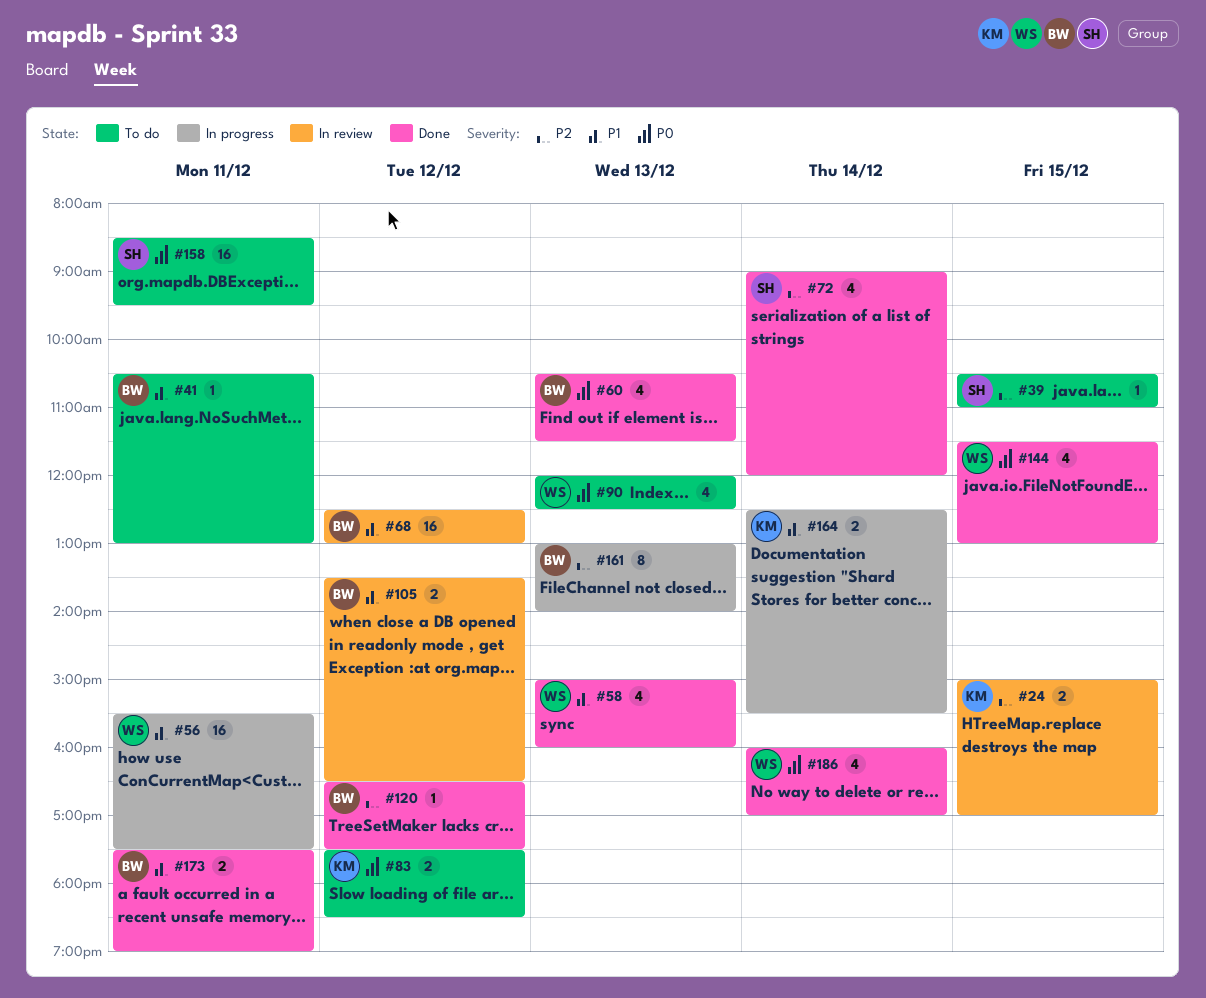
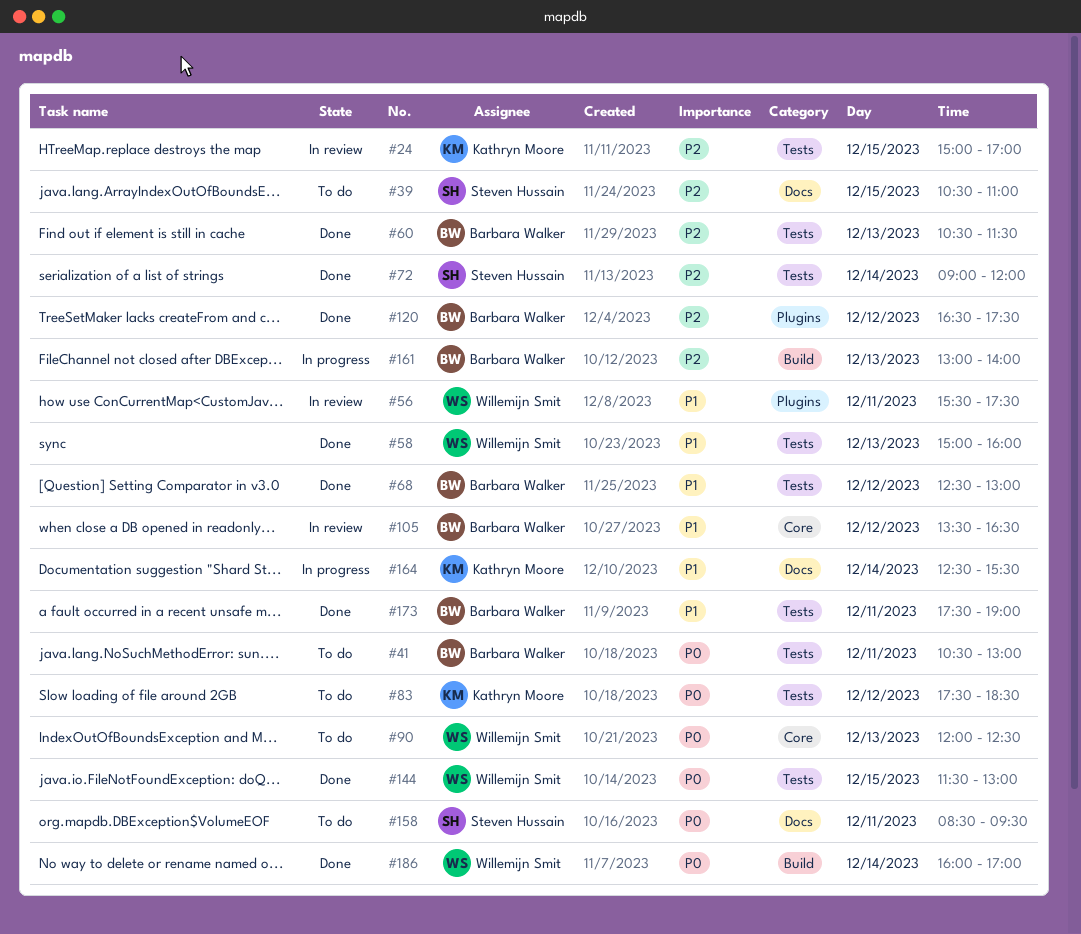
#41, priority: P1 -> P0
#56, status: In progress -> In review
#60, priority: P0 -> P2
#68, status: In review -> Done

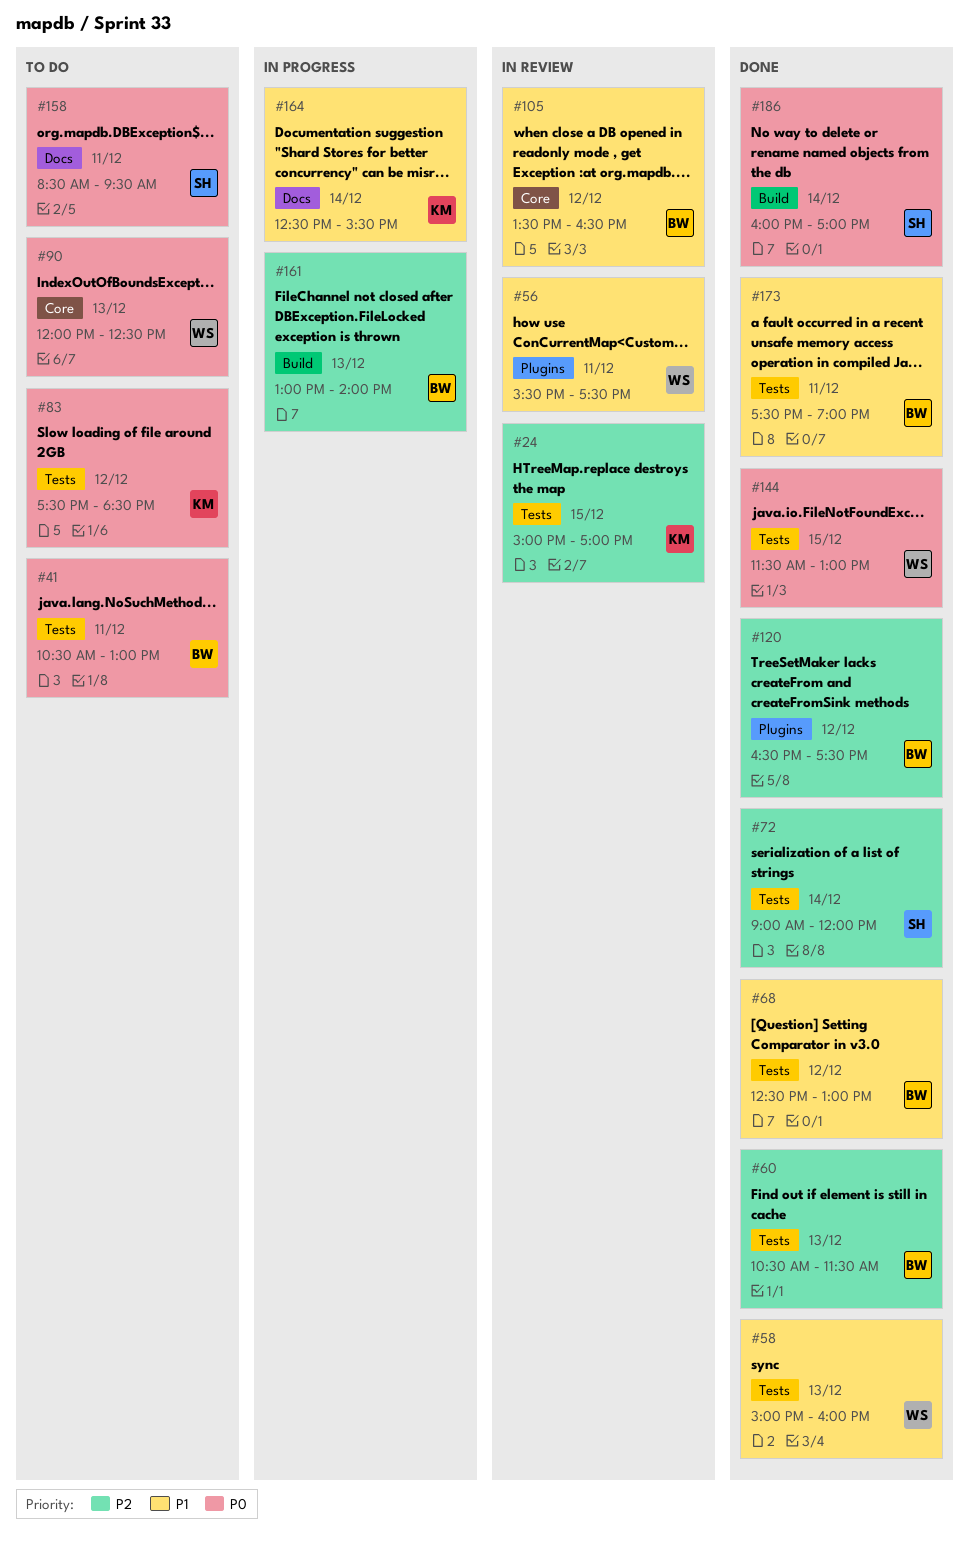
#39: present -> none
#186, owner: Willemijn Smit -> Steven Hussain

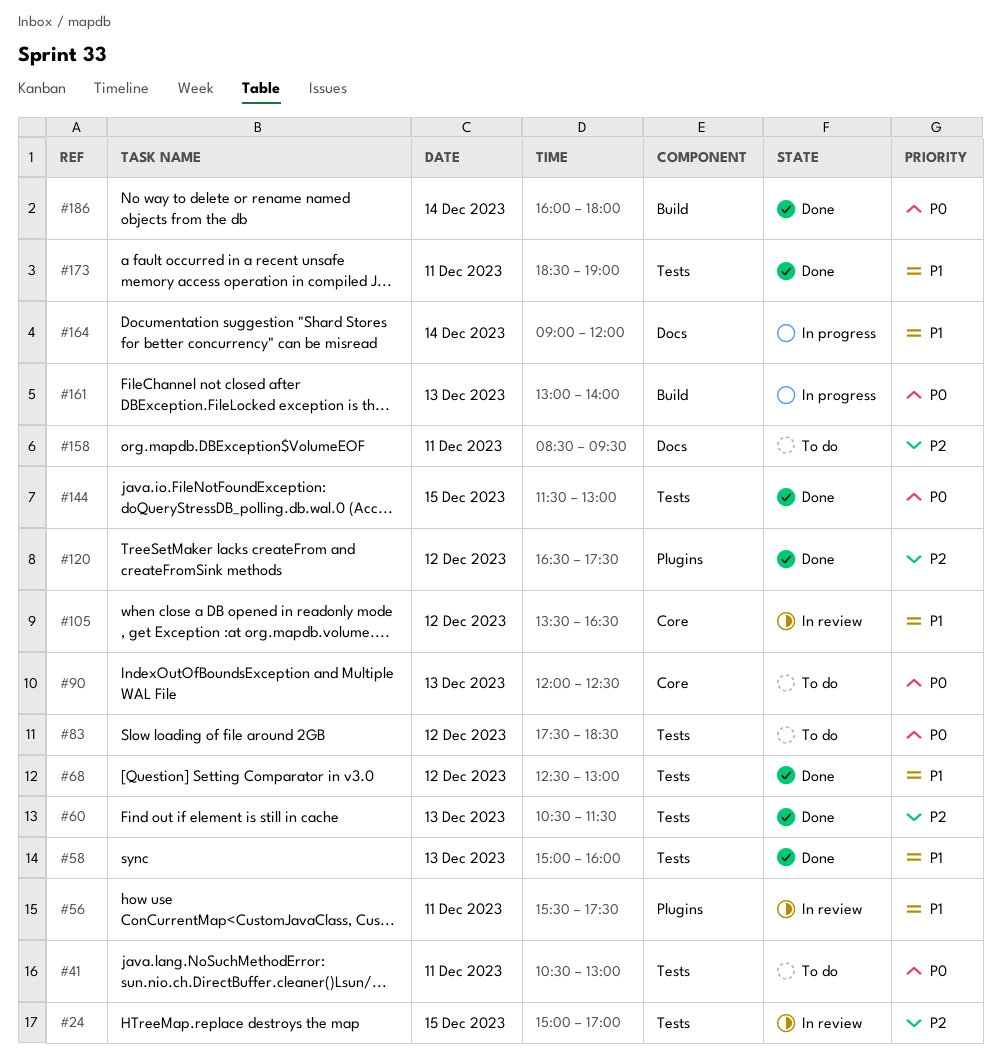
#72: present -> none
#158, priority: P0 -> P2
#161, priority: P2 -> P0
#164, begins: 12:30 -> 09:00
#164, ends: 15:30 -> 12:00
#173, begins: 17:30 -> 18:30
#186, ends: 17:00 -> 18:00

